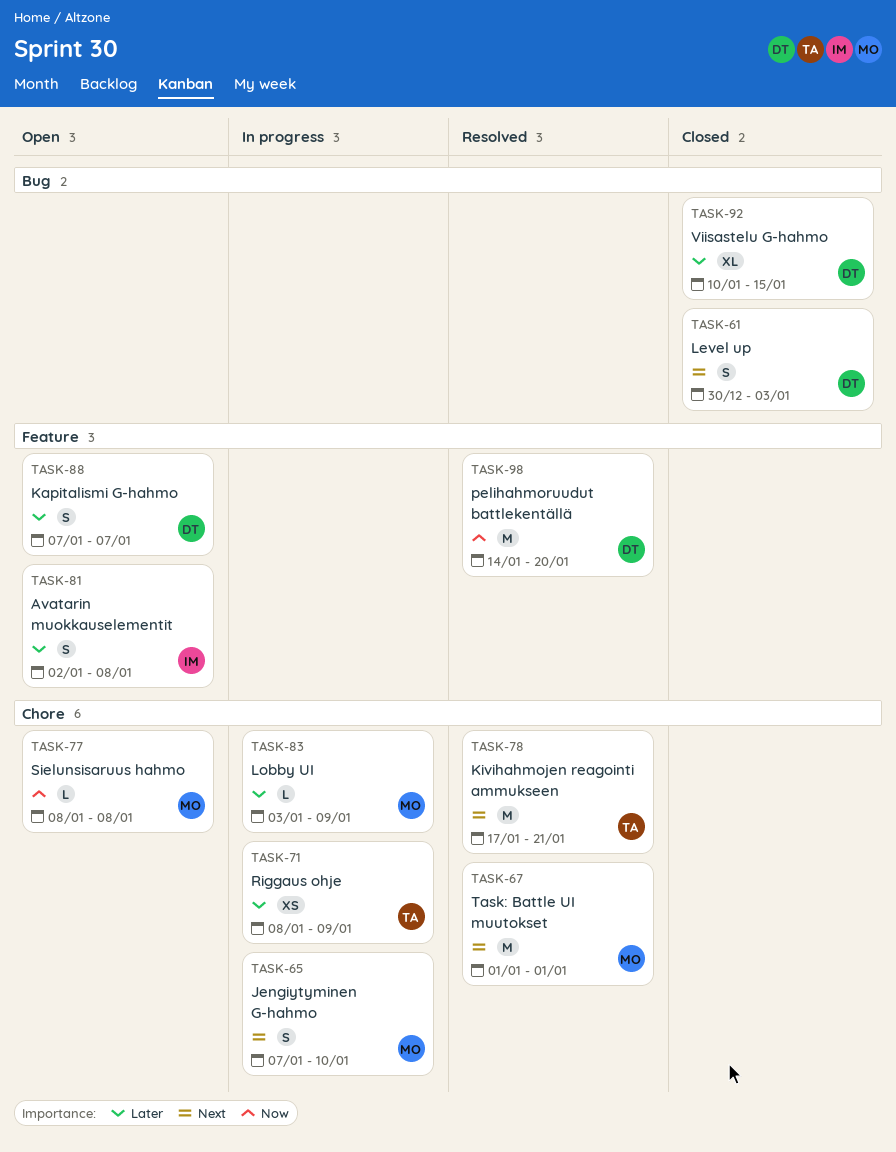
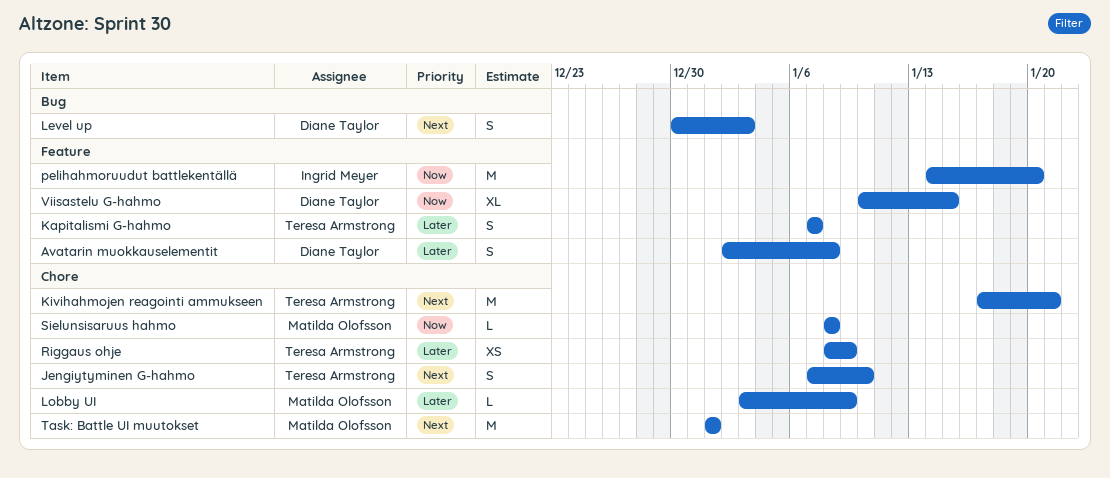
Avatarin muokkauselementit, owner: Ingrid Meyer -> Diane Taylor
Jengiytyminen G-hahmo, owner: Matilda Olofsson -> Teresa Armstrong
Kapitalismi G-hahmo, owner: Diane Taylor -> Teresa Armstrong
pelihahmoruudut battlekentällä, owner: Diane Taylor -> Ingrid Meyer
Viisastelu G-hahmo, priority: Later -> Now
Viisastelu G-hahmo, label: Bug -> Feature

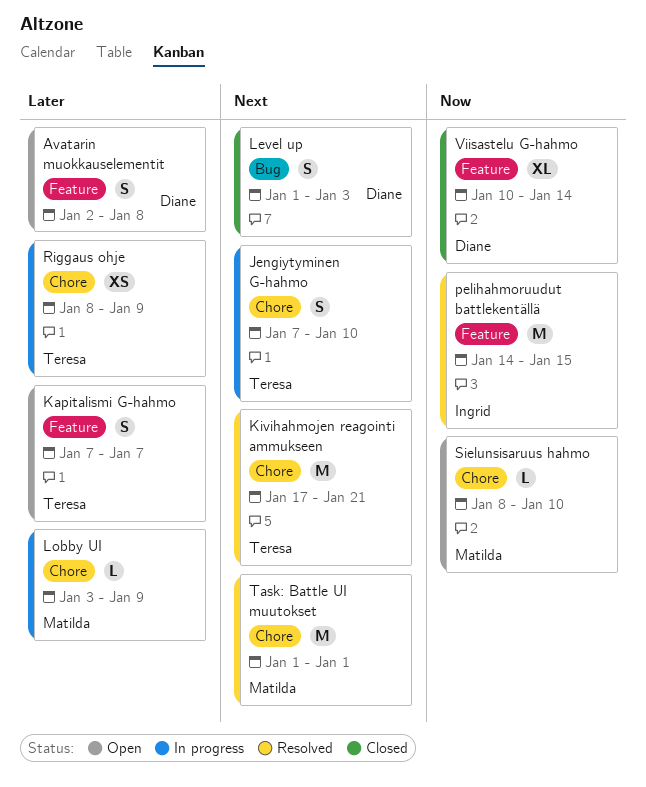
Level up, start: Dec 30 -> Jan 1
pelihahmoruudut battlekentällä, due: Jan 20 -> Jan 15
Sielunsisaruus hahmo, due: Jan 8 -> Jan 10
Viisastelu G-hahmo, due: Jan 15 -> Jan 14

